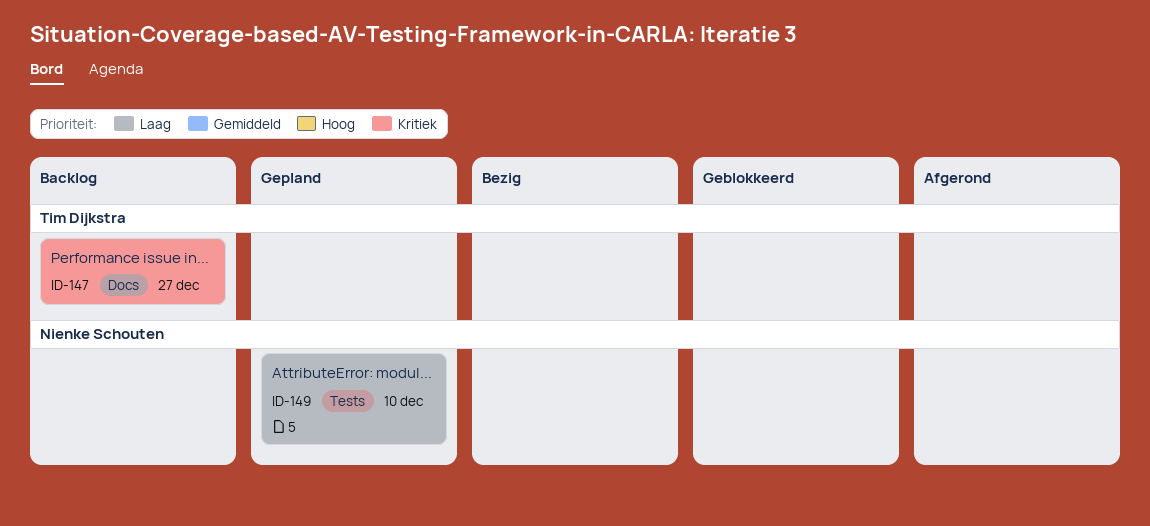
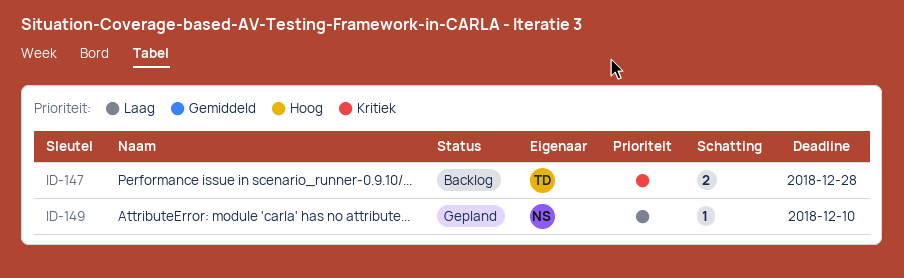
ID-147, due: Dec 27 -> Dec 28

